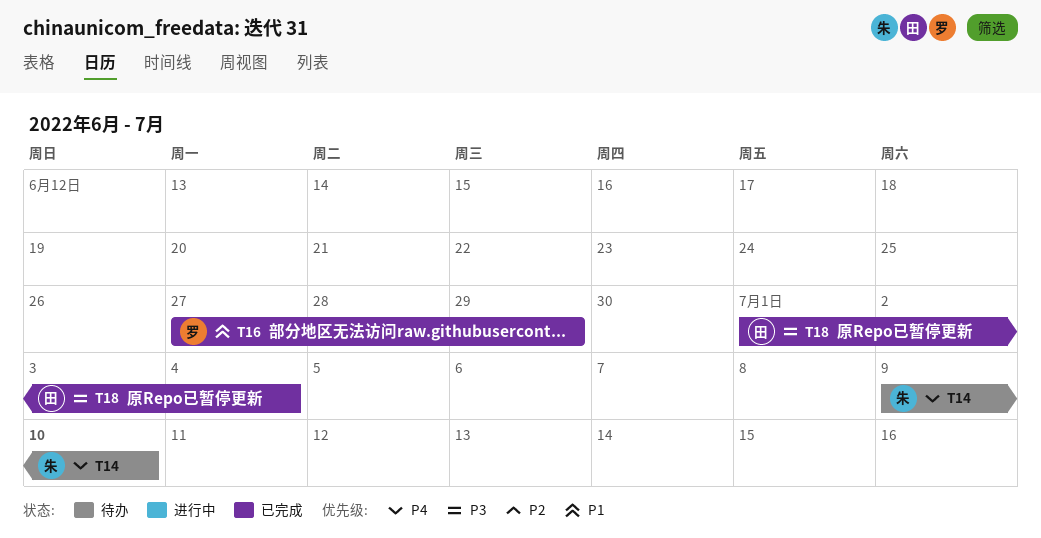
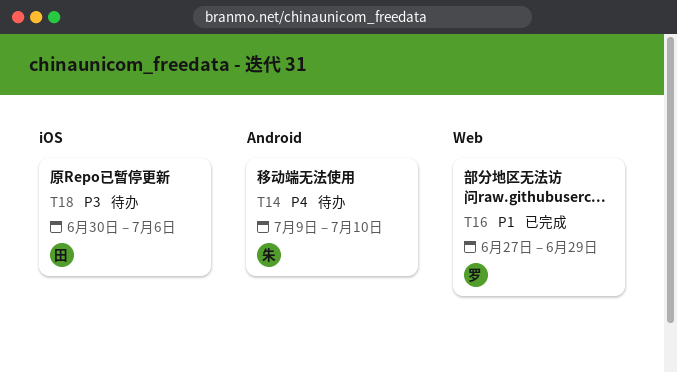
T18, status: 已完成 -> 待办
T18, start: Jul 1 -> Jun 30
T18, due: Jul 4 -> Jul 6

